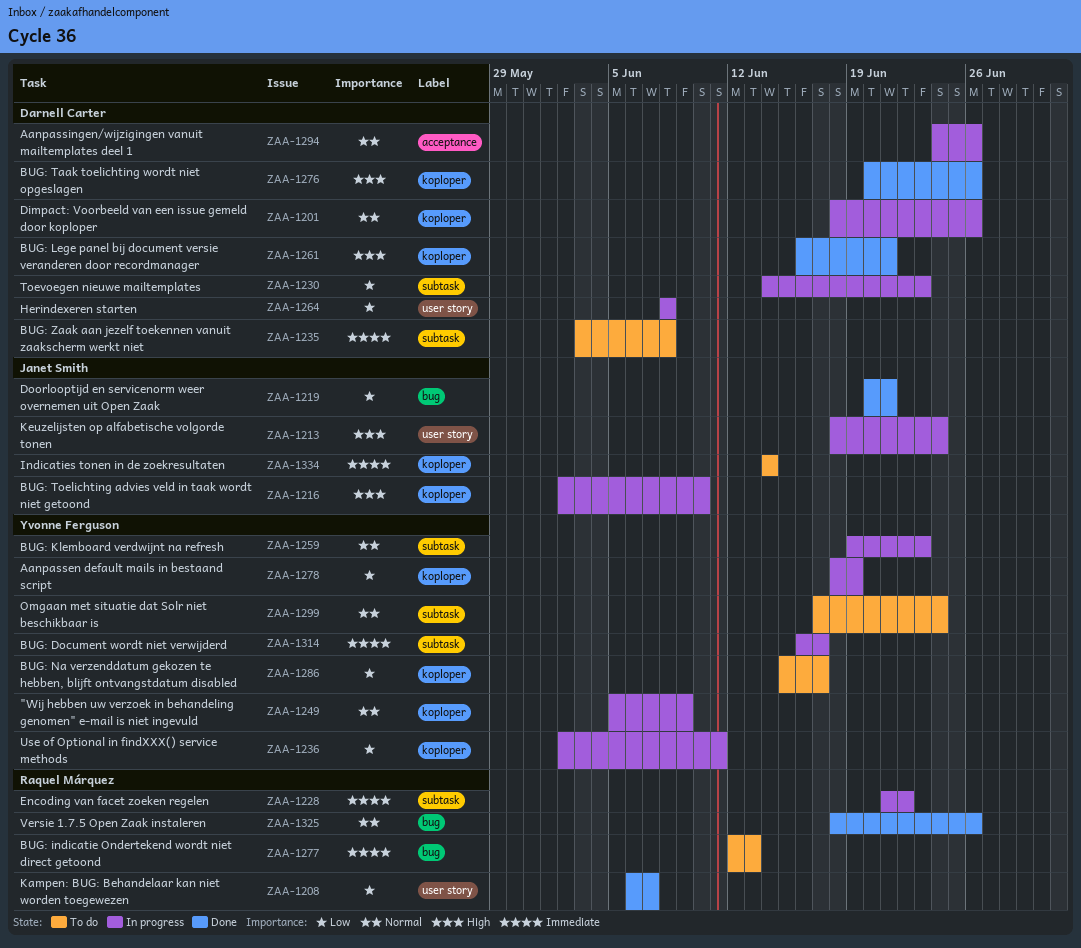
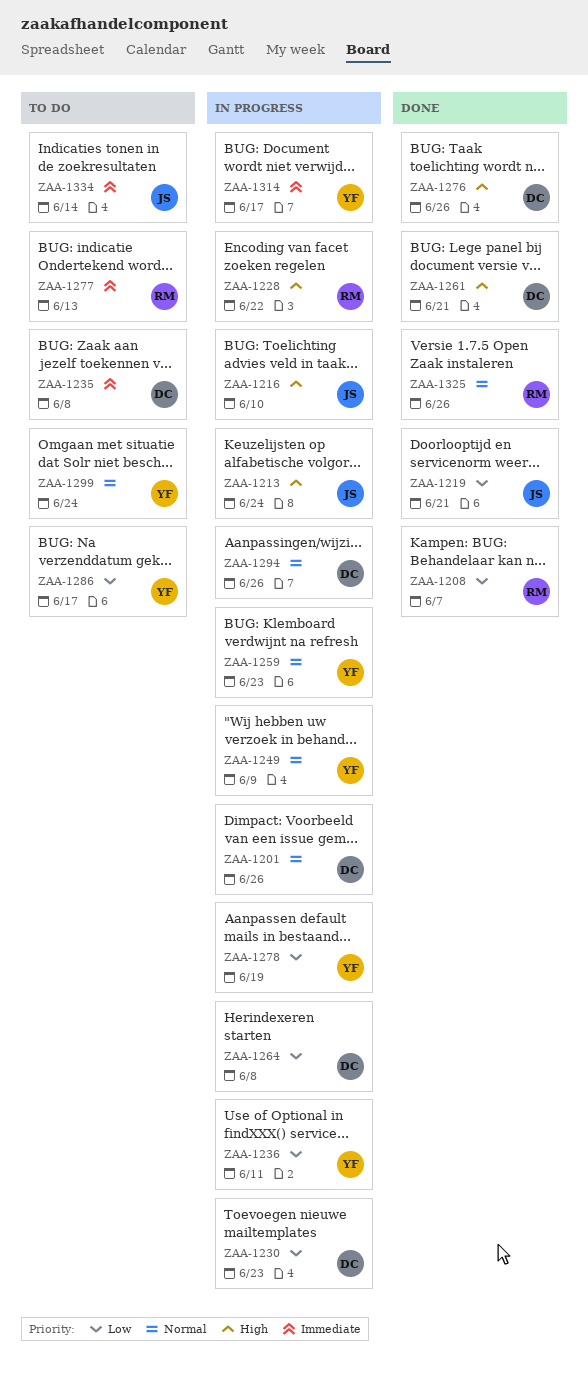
ZAA-1228, priority: Immediate -> High

